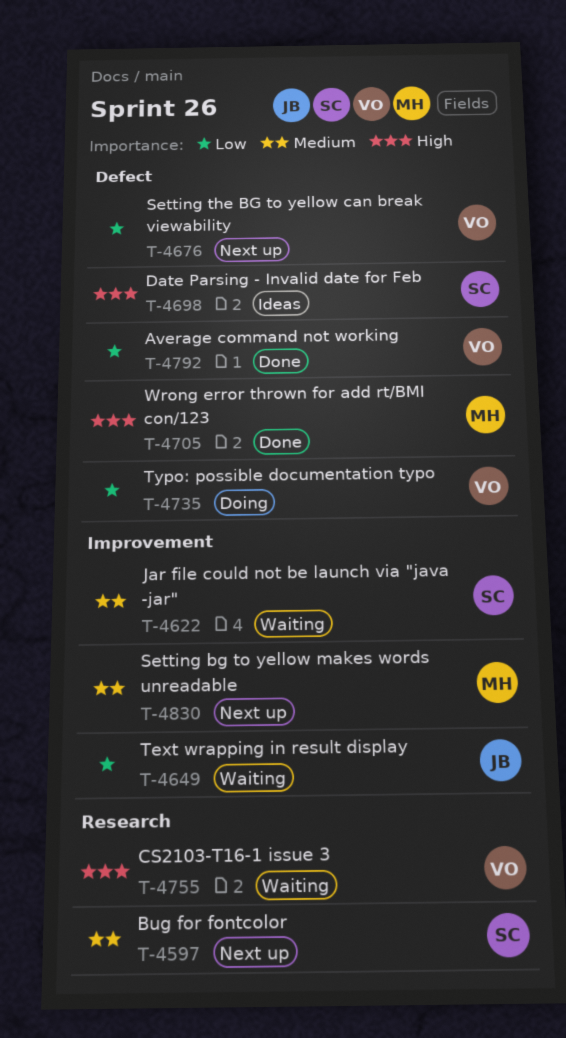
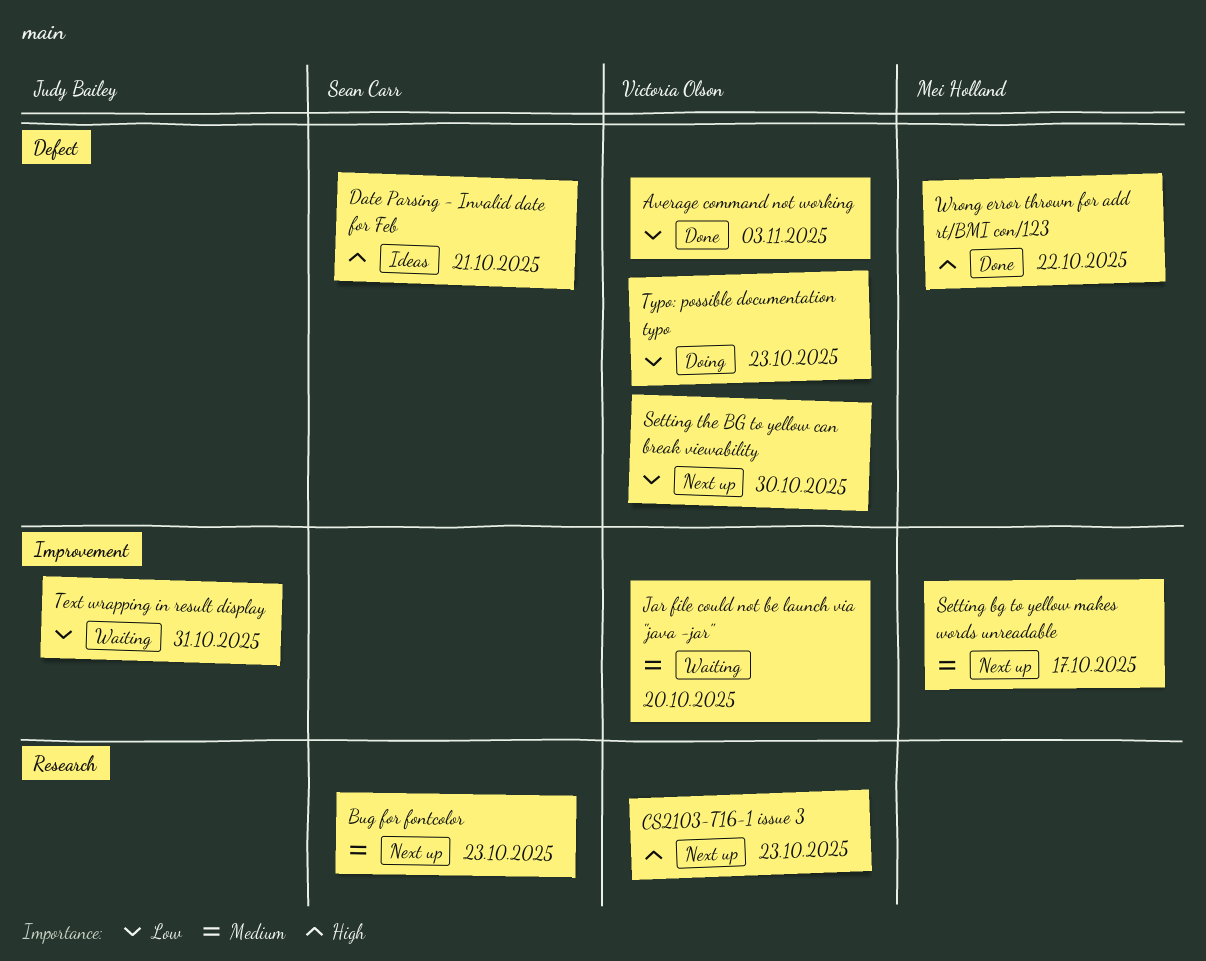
CS2103-T16-1 issue 3, status: Waiting -> Next up
Jar file could not be launch via "java -jar", owner: Sean Carr -> Victoria Olson

